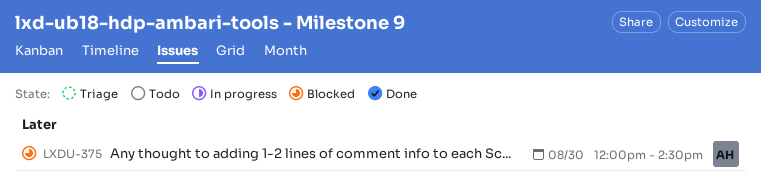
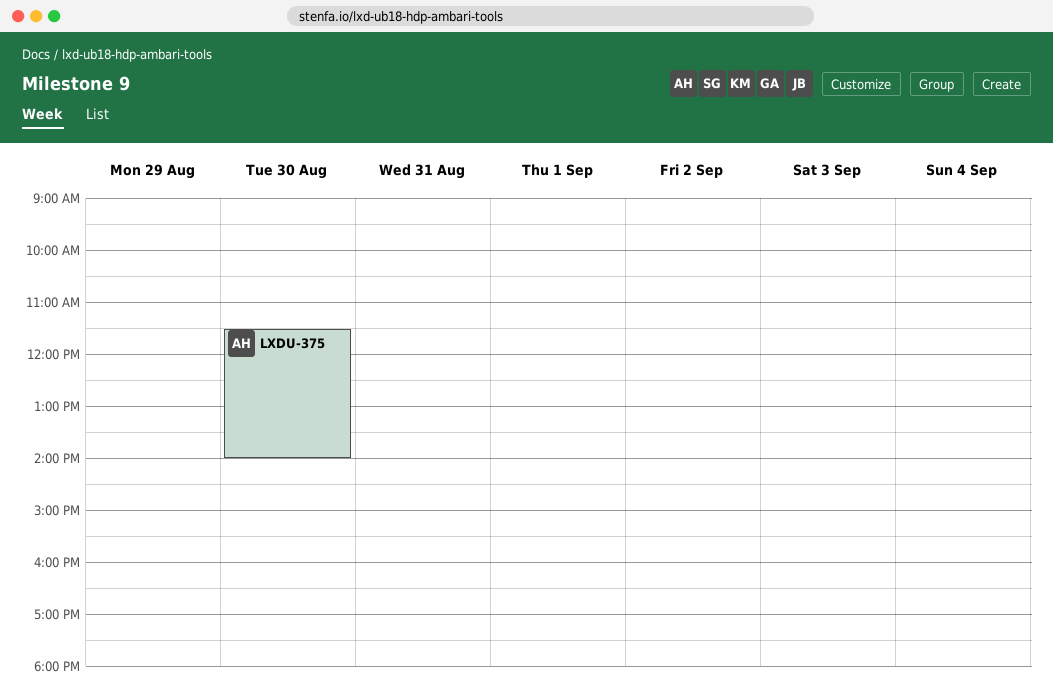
LXDU-375, begins: 12:00 -> 11:30
LXDU-375, ends: 14:30 -> 14:00

